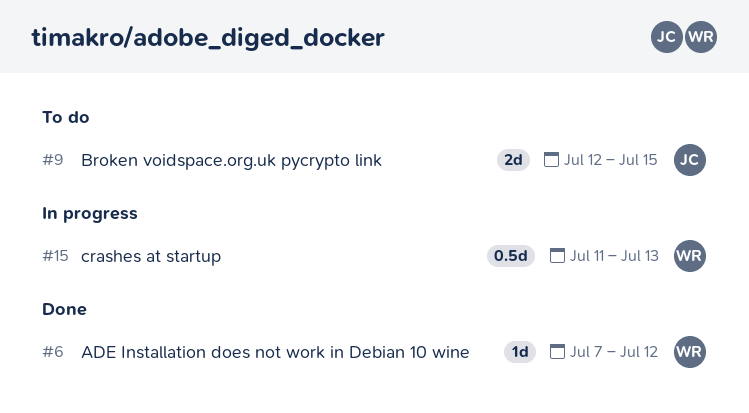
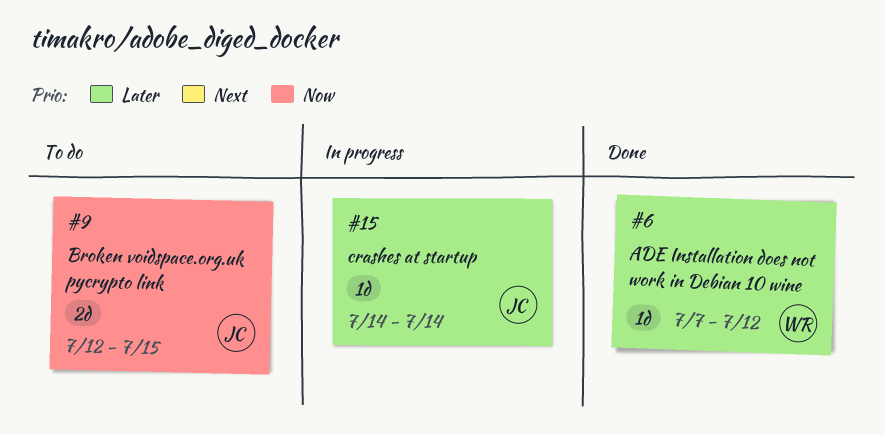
#15, owner: WR -> JC
#15, estimate: 0.5d -> 1d
#15, start: Jul 11 -> Jul 14
#15, due: Jul 13 -> Jul 14

